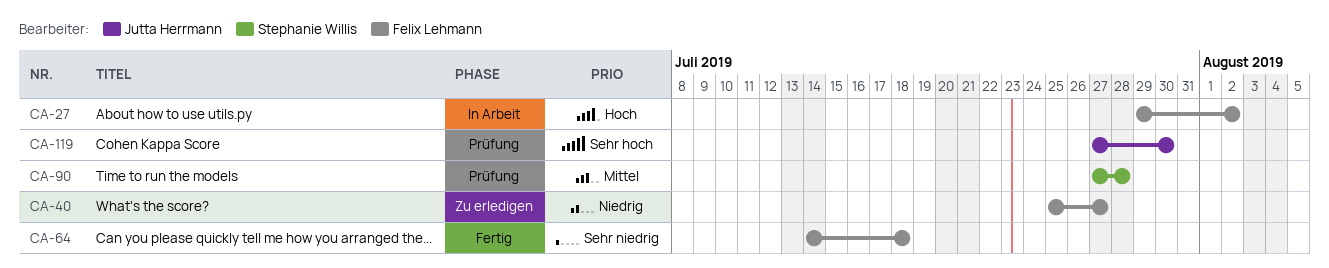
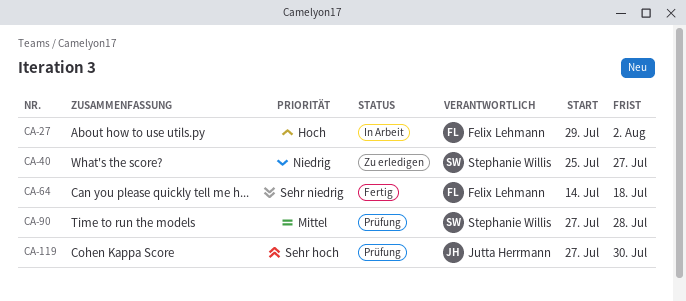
CA-40, owner: Felix Lehmann -> Stephanie Willis

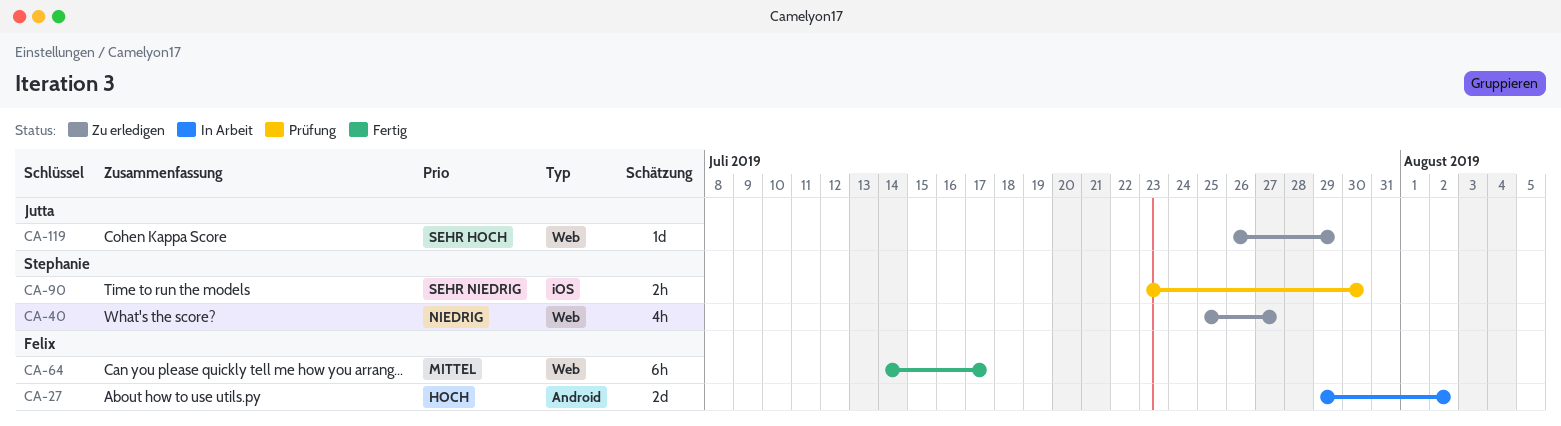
CA-64, priority: Sehr niedrig -> Mittel
CA-64, due: Jul 18 -> Jul 17
CA-90, priority: Mittel -> Sehr niedrig
CA-90, start: Jul 27 -> Jul 23
CA-90, due: Jul 28 -> Jul 30
CA-119, status: Prüfung -> Zu erledigen
CA-119, start: Jul 27 -> Jul 26
CA-119, due: Jul 30 -> Jul 29

